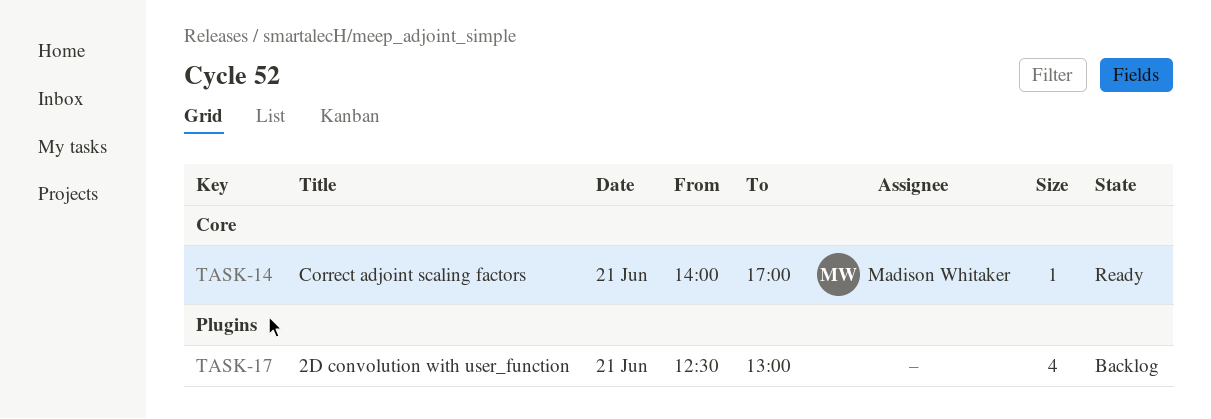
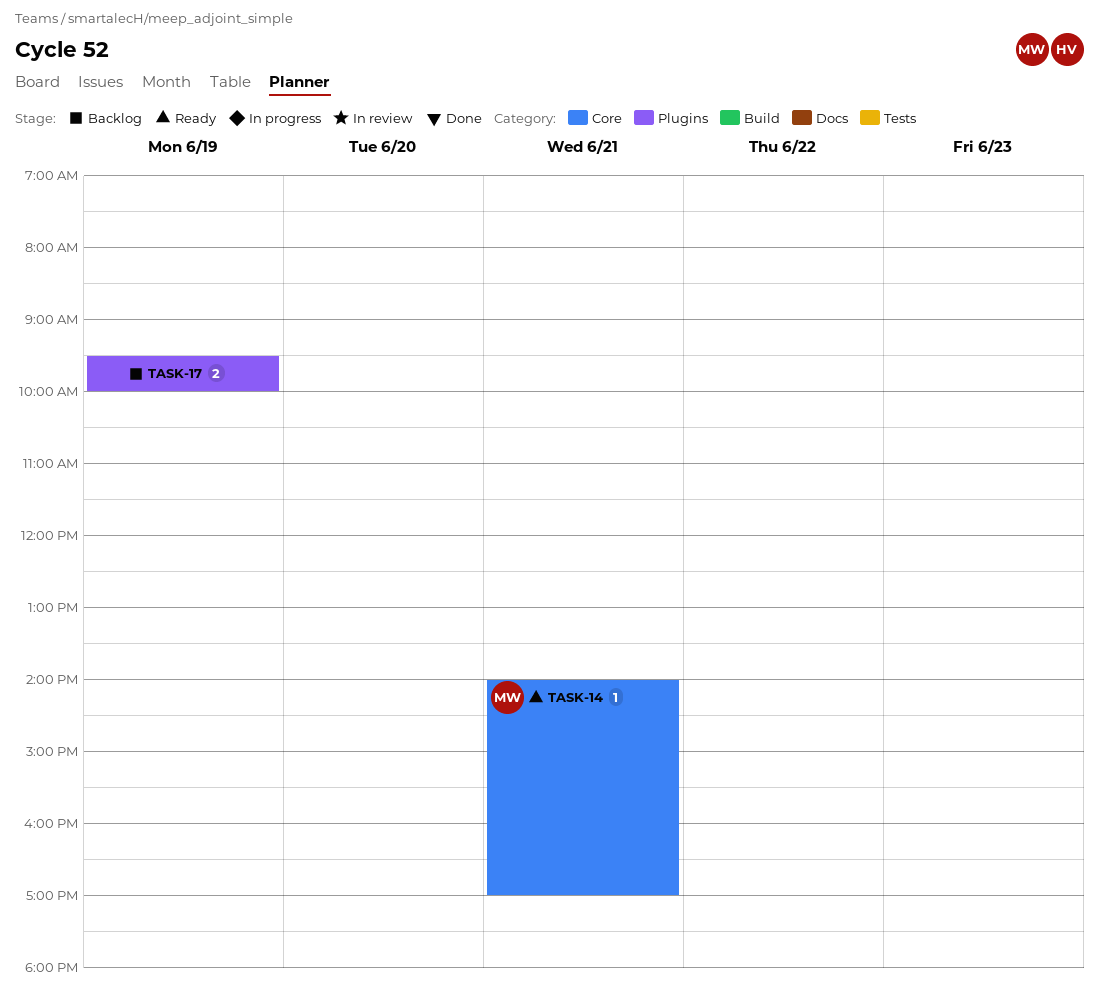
TASK-17, estimate: 4 -> 2
TASK-17, day: Jun 21 -> Jun 19
TASK-17, begins: 12:30 -> 09:30
TASK-17, ends: 13:00 -> 10:00

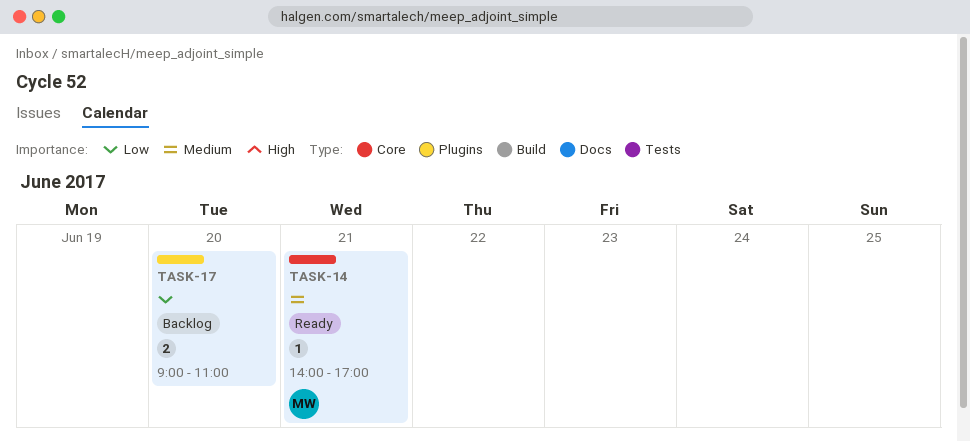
TASK-17, day: Jun 19 -> Jun 20
TASK-17, begins: 09:30 -> 09:00
TASK-17, ends: 10:00 -> 11:00

